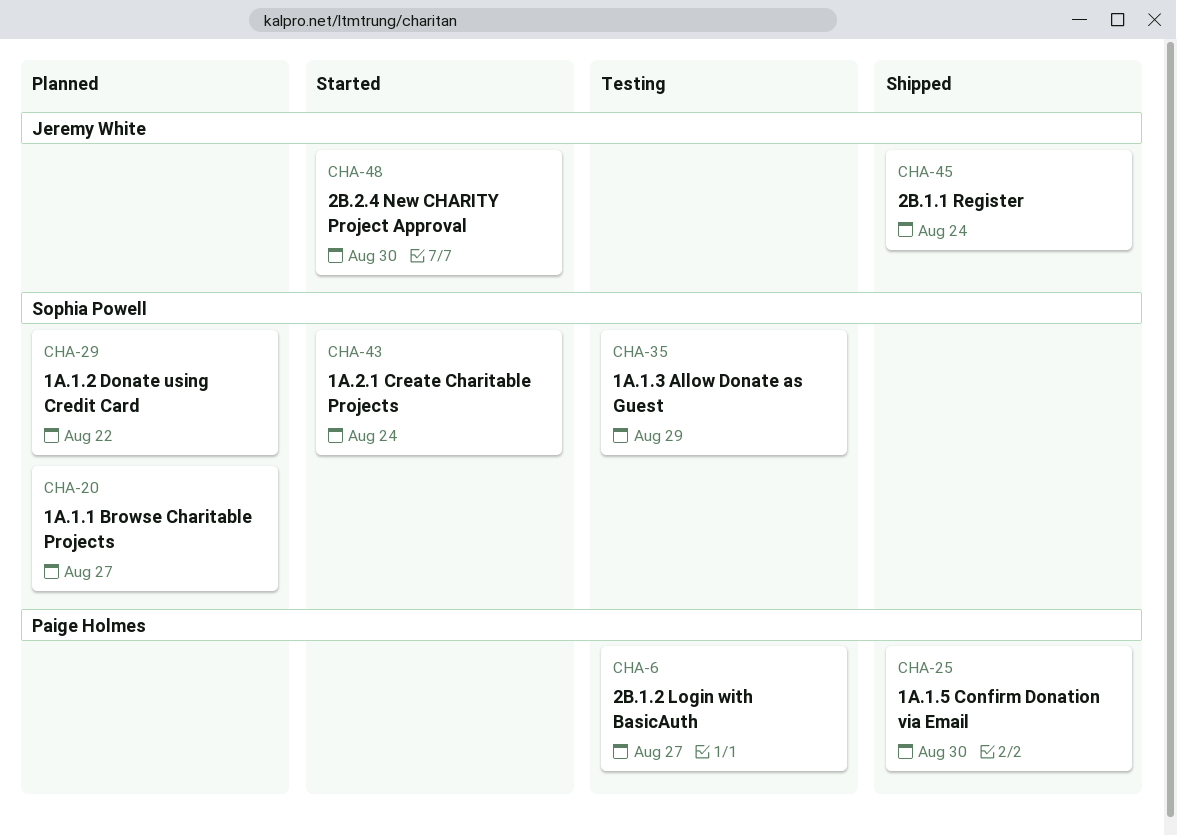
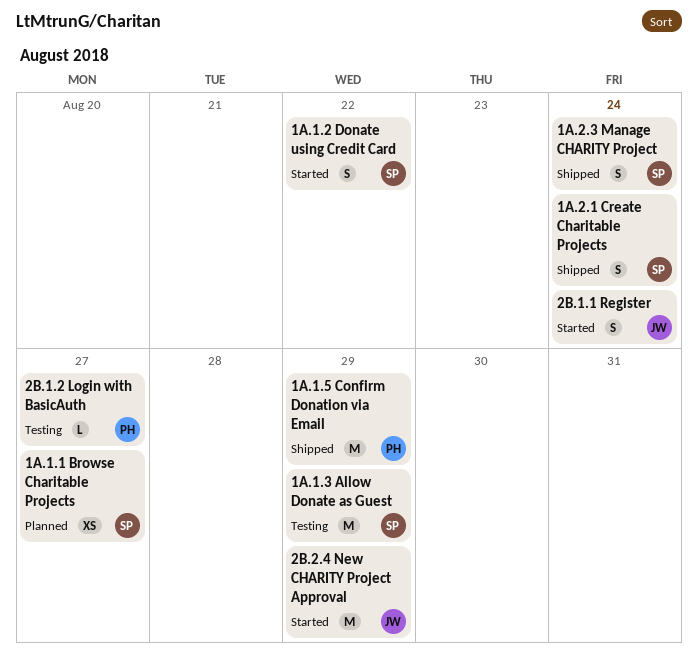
1A.1.2 Donate using Credit Card, status: Planned -> Started
1A.1.5 Confirm Donation via Email, due: Aug 30 -> Aug 29
1A.2.1 Create Charitable Projects, status: Started -> Shipped
1A.2.3 Manage CHARITY Project: none -> present
2B.1.1 Register, status: Shipped -> Started
2B.2.4 New CHARITY Project Approval, due: Aug 30 -> Aug 29

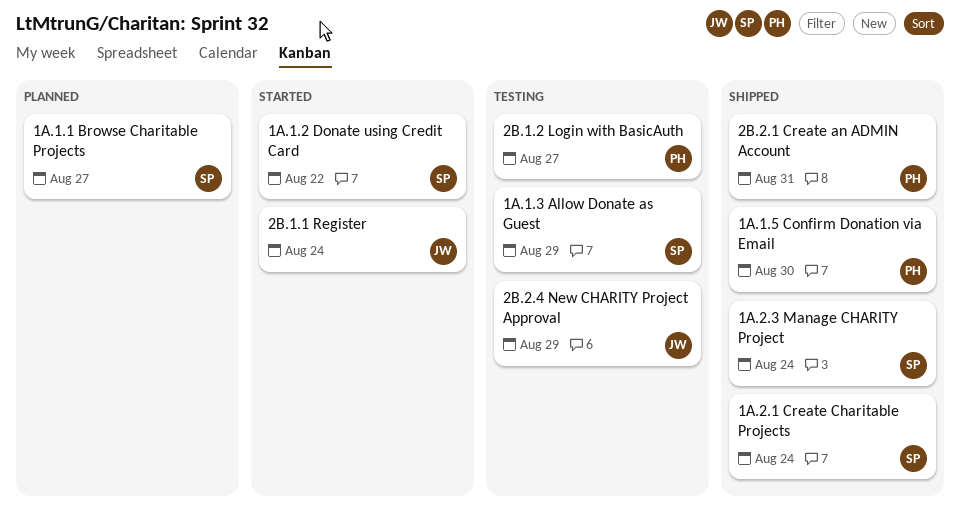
1A.1.5 Confirm Donation via Email, due: Aug 29 -> Aug 30
2B.2.1 Create an ADMIN Account: none -> present
2B.2.4 New CHARITY Project Approval, status: Started -> Testing

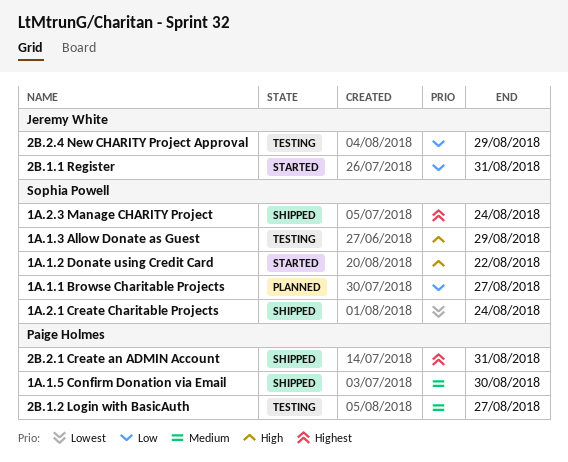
2B.1.1 Register, due: Aug 24 -> Aug 31

